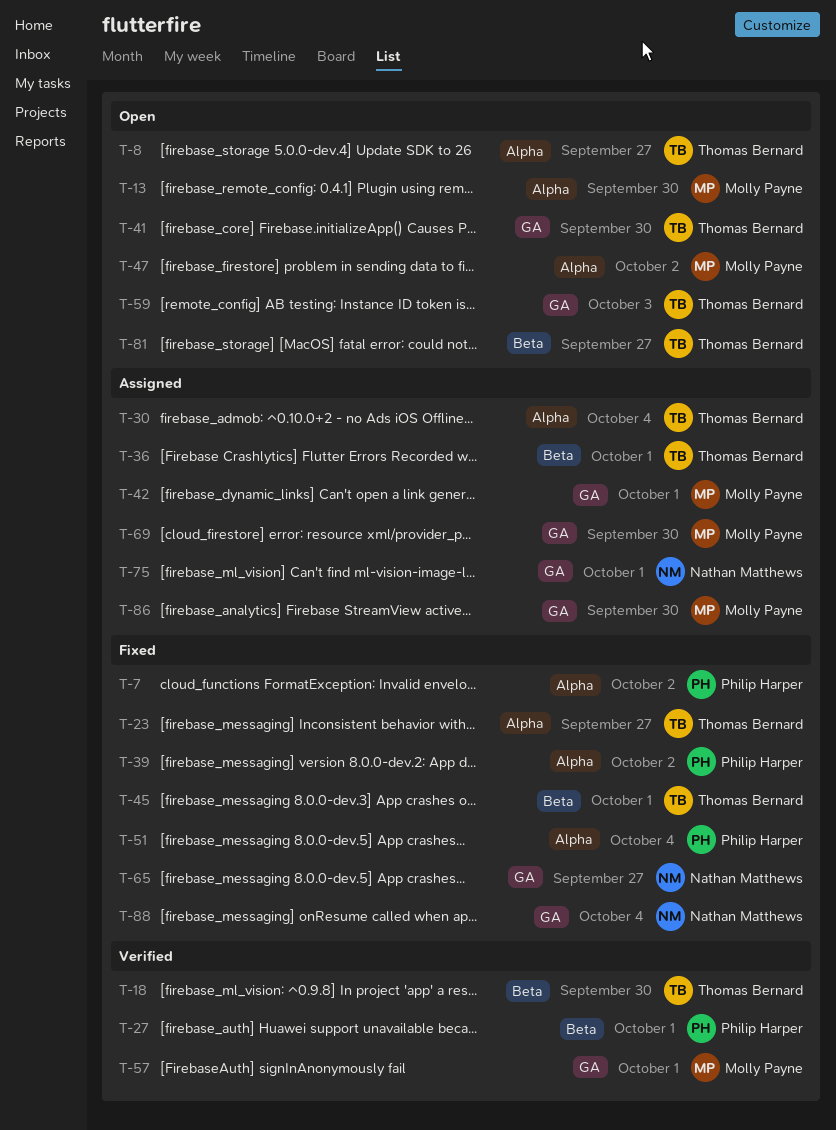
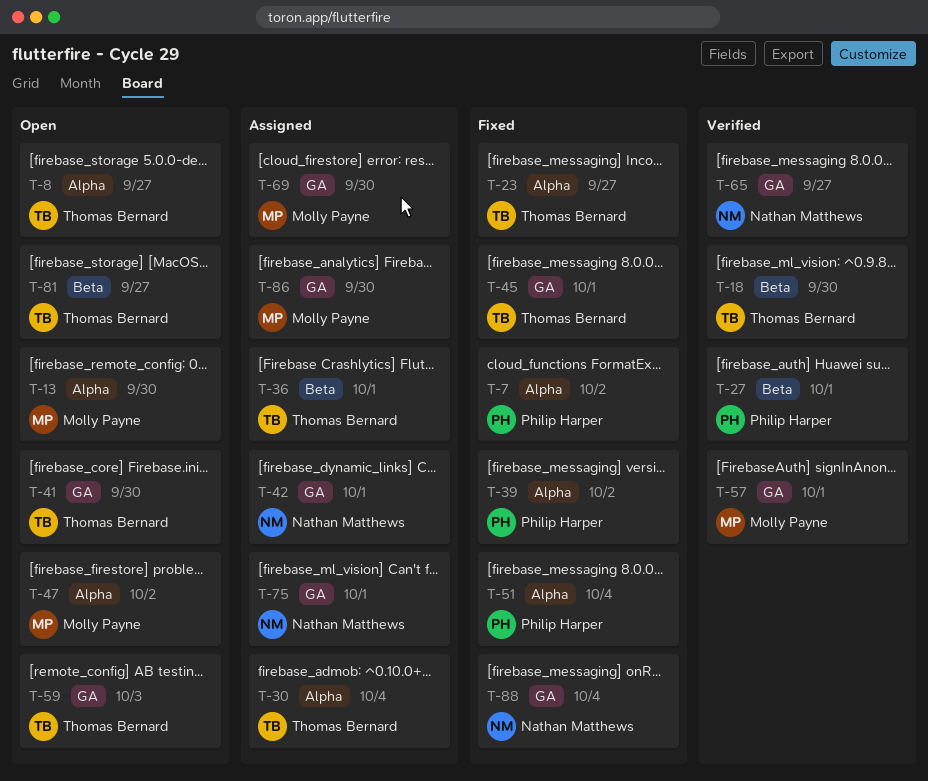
T-42, owner: Molly Payne -> Nathan Matthews
T-45, label: Beta -> GA
T-65, status: Fixed -> Verified

